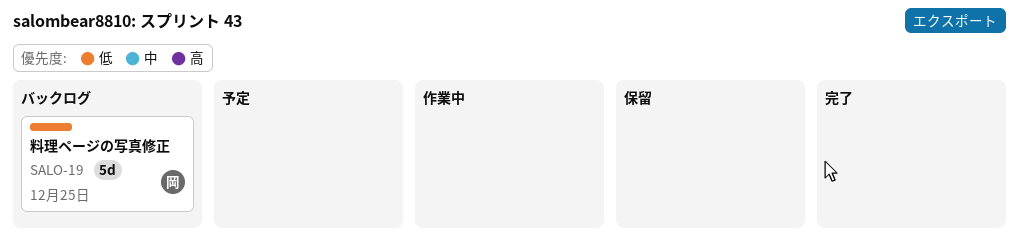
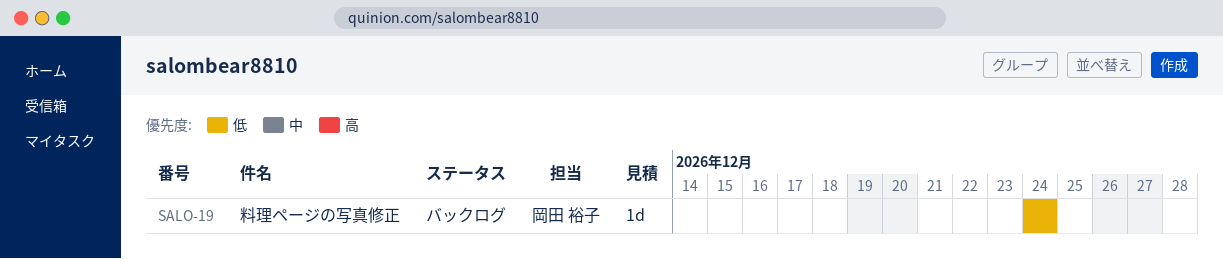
SALO-19, estimate: 5d -> 1d
SALO-19, due: Dec 25 -> Dec 24

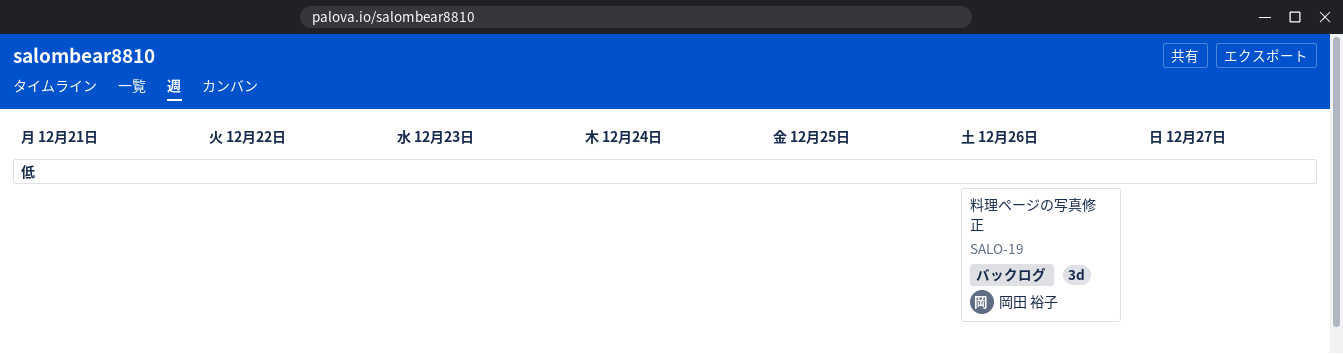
SALO-19, estimate: 1d -> 3d
SALO-19, due: Dec 24 -> Dec 26

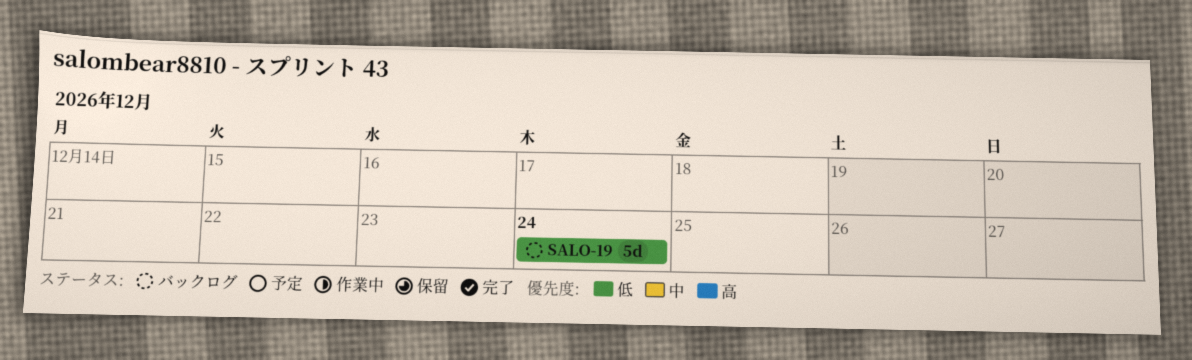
SALO-19, estimate: 3d -> 5d
SALO-19, due: Dec 26 -> Dec 24

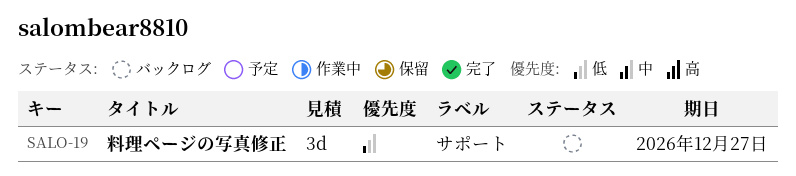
SALO-19, estimate: 5d -> 3d
SALO-19, due: Dec 24 -> Dec 27

